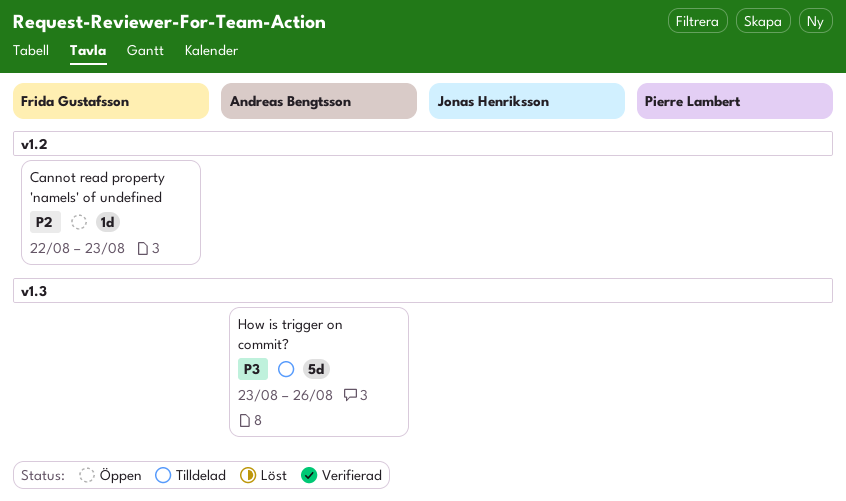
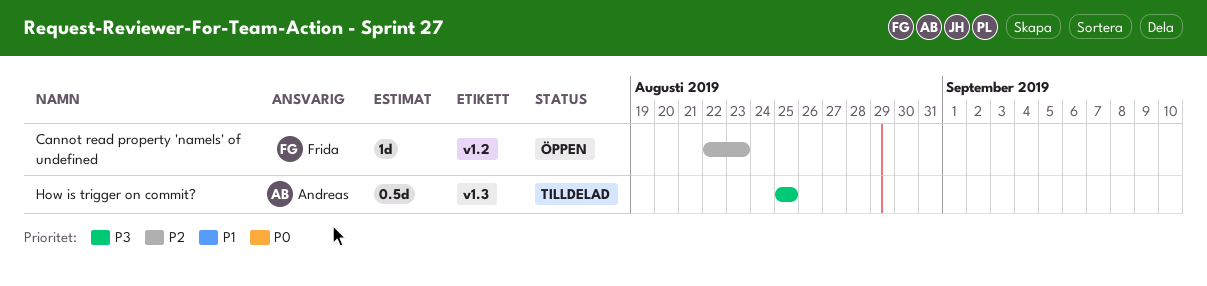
How is trigger on commit?, estimate: 5d -> 0.5d
How is trigger on commit?, start: Aug 23 -> Aug 25
How is trigger on commit?, due: Aug 26 -> Aug 25

